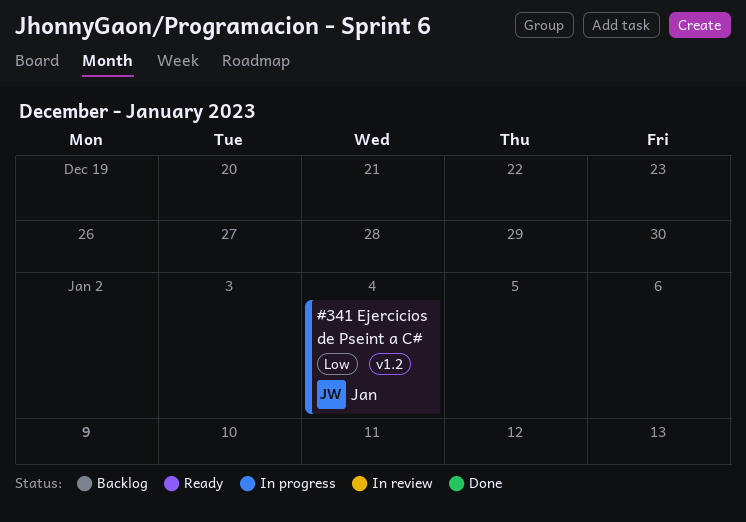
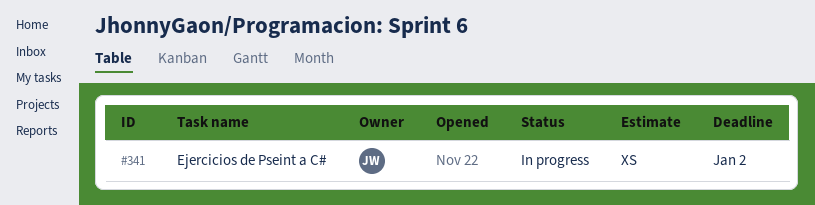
#341, due: Jan 4 -> Jan 2

